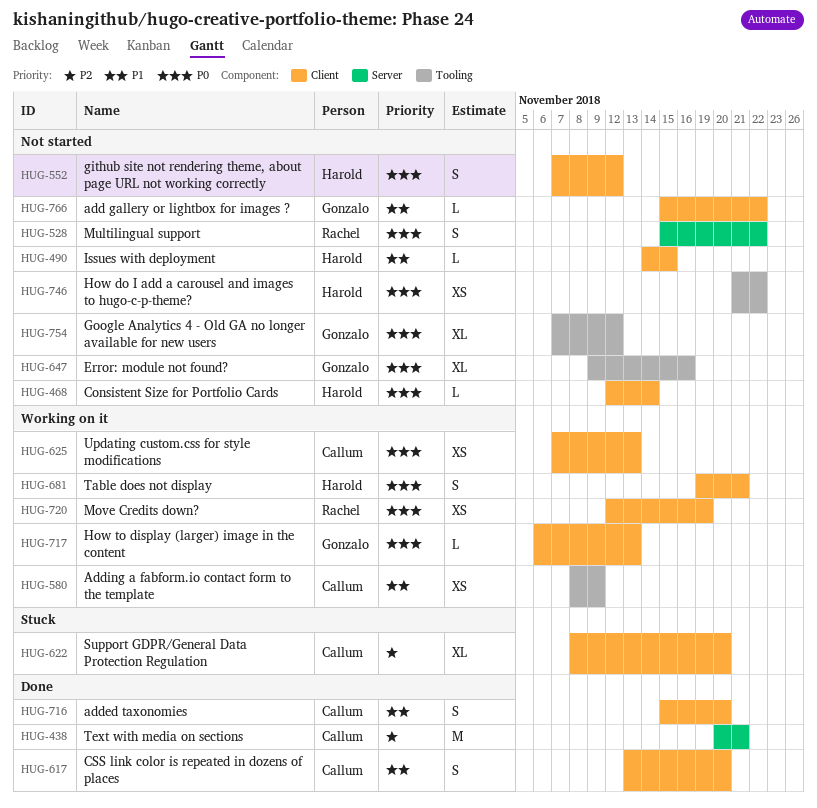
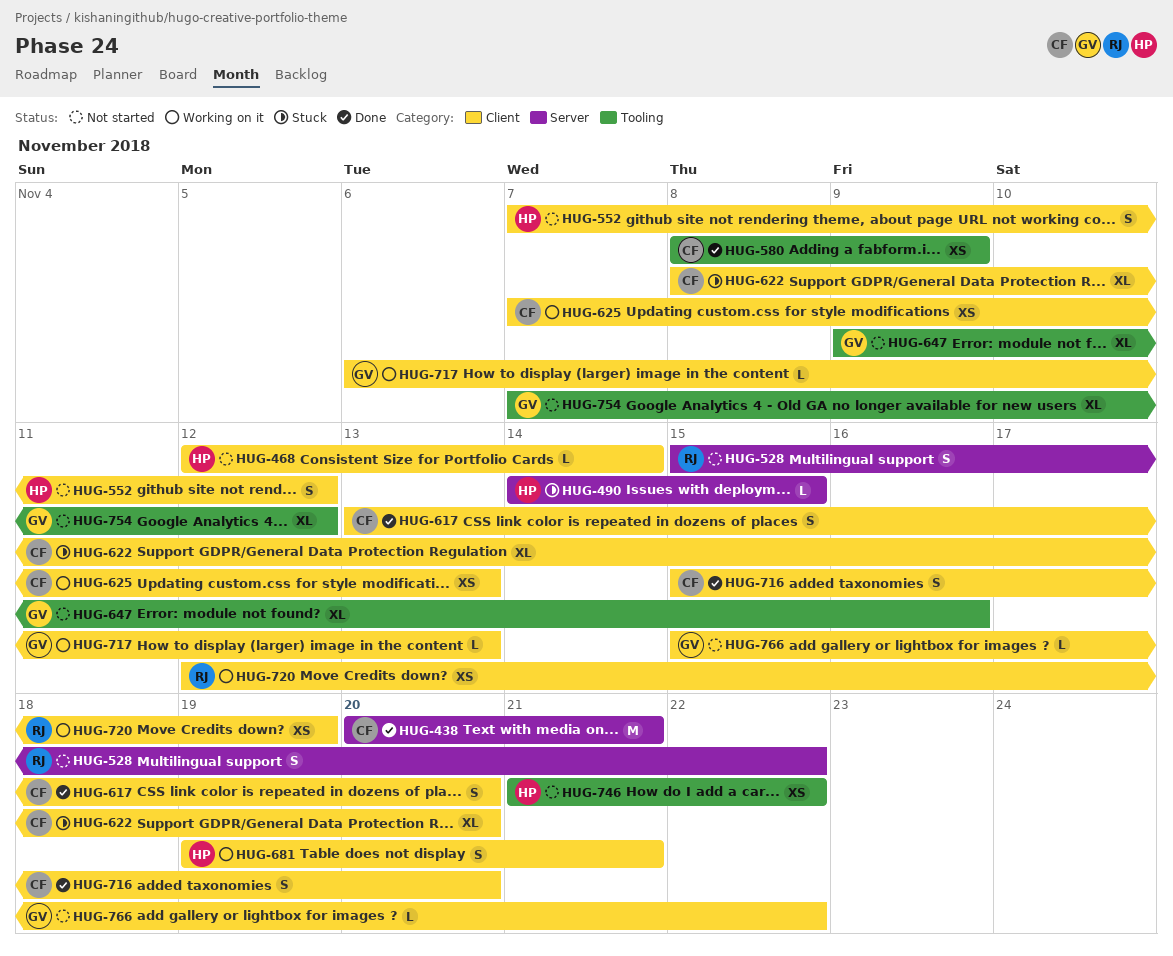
HUG-490, status: Not started -> Stuck
HUG-490, label: Client -> Server
HUG-580, status: Working on it -> Done

